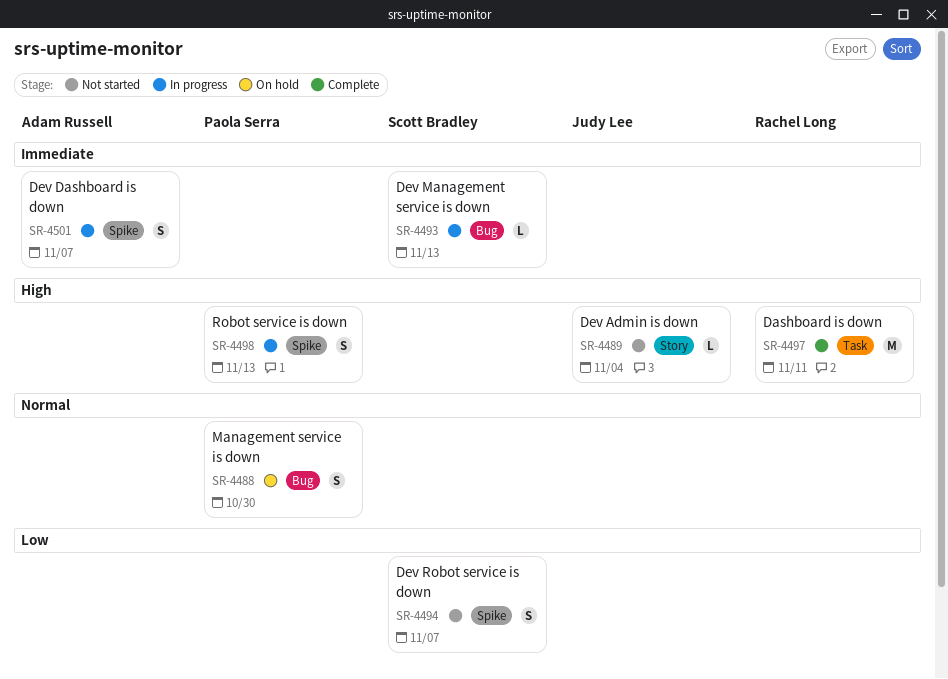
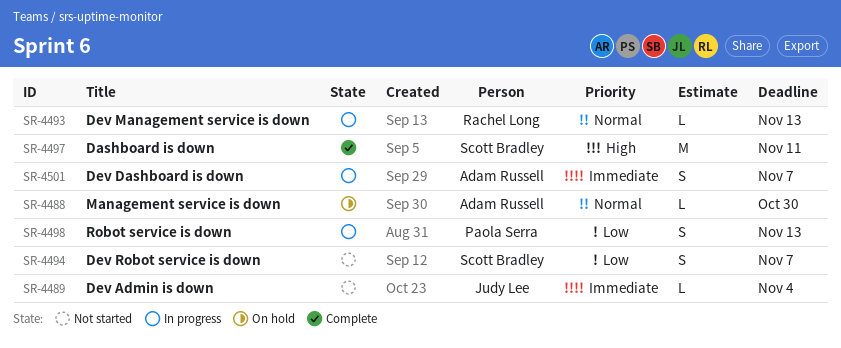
SR-4488, owner: Paola Serra -> Adam Russell
SR-4488, estimate: S -> L
SR-4489, priority: High -> Immediate
SR-4493, owner: Scott Bradley -> Rachel Long
SR-4493, priority: Immediate -> Normal
SR-4497, owner: Rachel Long -> Scott Bradley
SR-4498, priority: High -> Low

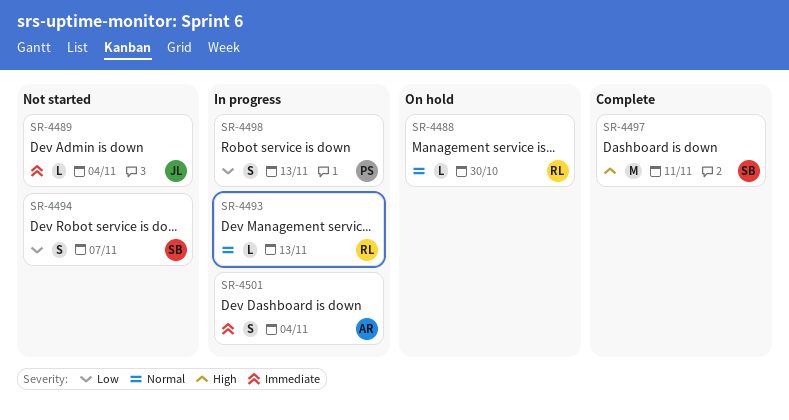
SR-4488, owner: Adam Russell -> Rachel Long
SR-4501, due: Nov 7 -> Nov 4

